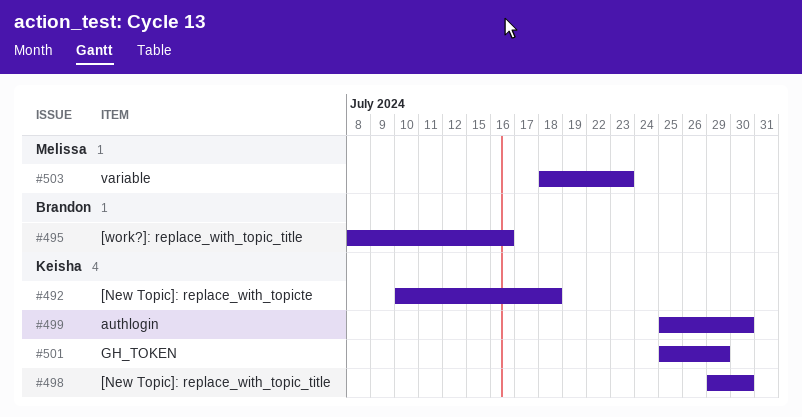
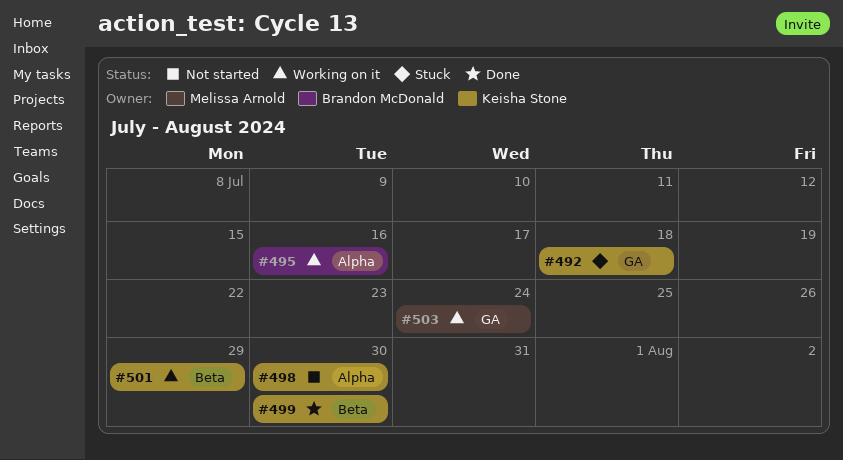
#503, due: Jul 23 -> Jul 24

